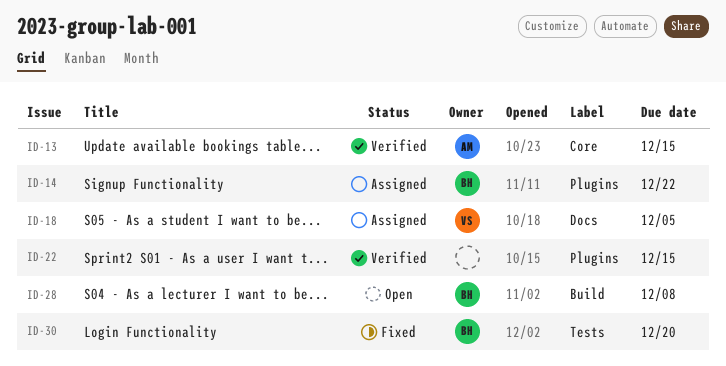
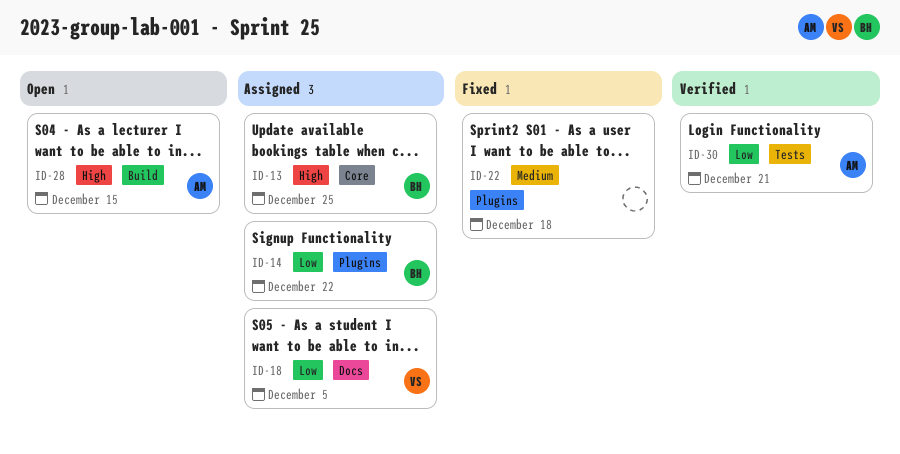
ID-13, status: Verified -> Assigned
ID-13, owner: AM -> BH
ID-13, due: Dec 15 -> Dec 25
ID-22, status: Verified -> Fixed
ID-22, due: Dec 15 -> Dec 18
ID-28, owner: BH -> AM
ID-28, due: Dec 8 -> Dec 15
ID-30, status: Fixed -> Verified
ID-30, owner: BH -> AM
ID-30, due: Dec 20 -> Dec 21

